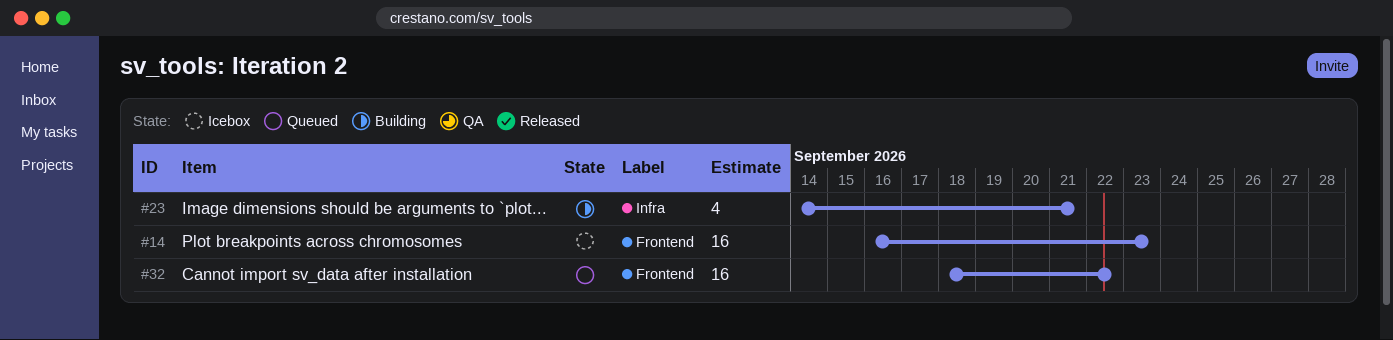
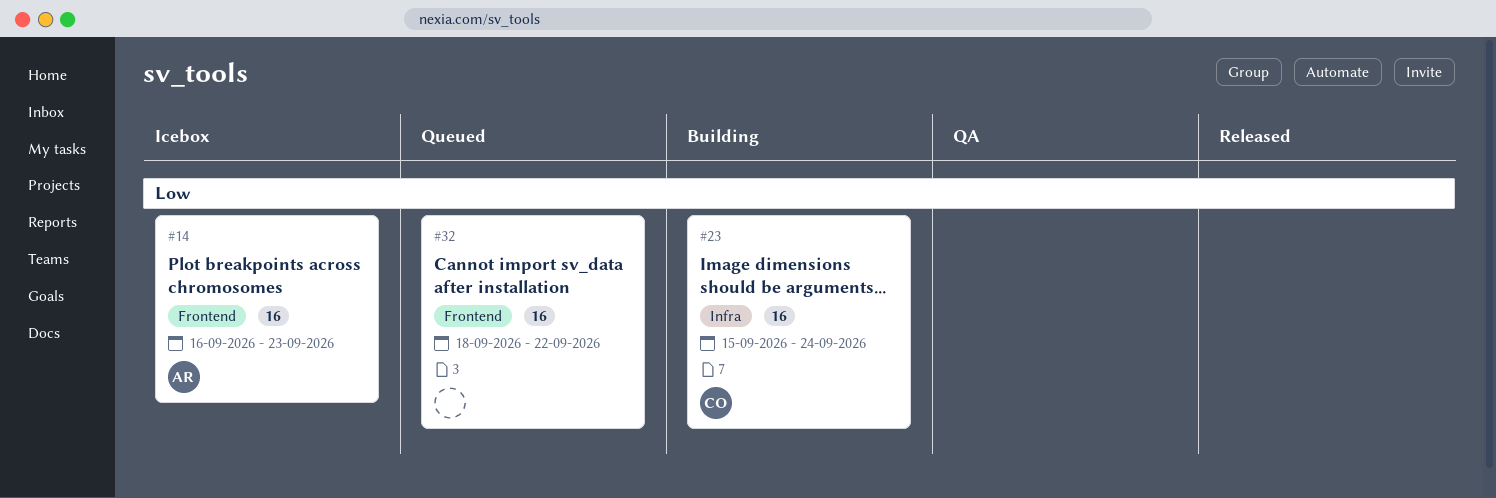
#23, estimate: 4 -> 16
#23, start: Sep 14 -> Sep 15
#23, due: Sep 21 -> Sep 24

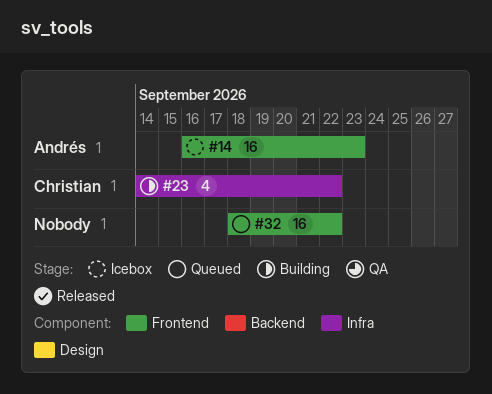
#23, estimate: 16 -> 4
#23, start: Sep 15 -> Sep 14
#23, due: Sep 24 -> Sep 22

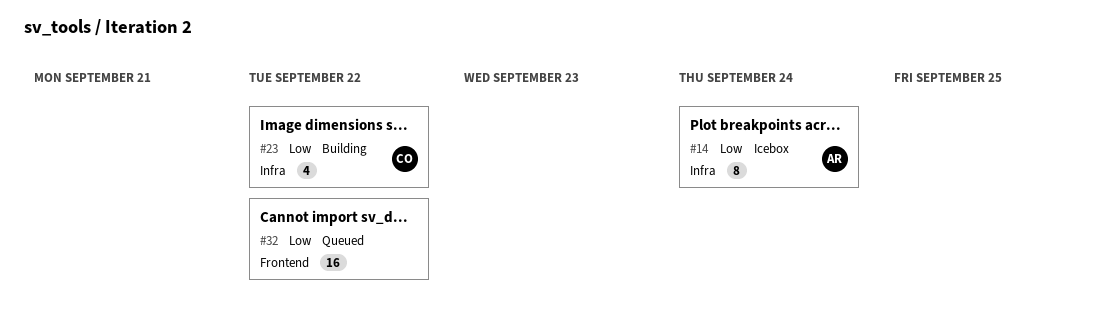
#14, label: Frontend -> Infra
#14, estimate: 16 -> 8
#14, due: Sep 23 -> Sep 24

